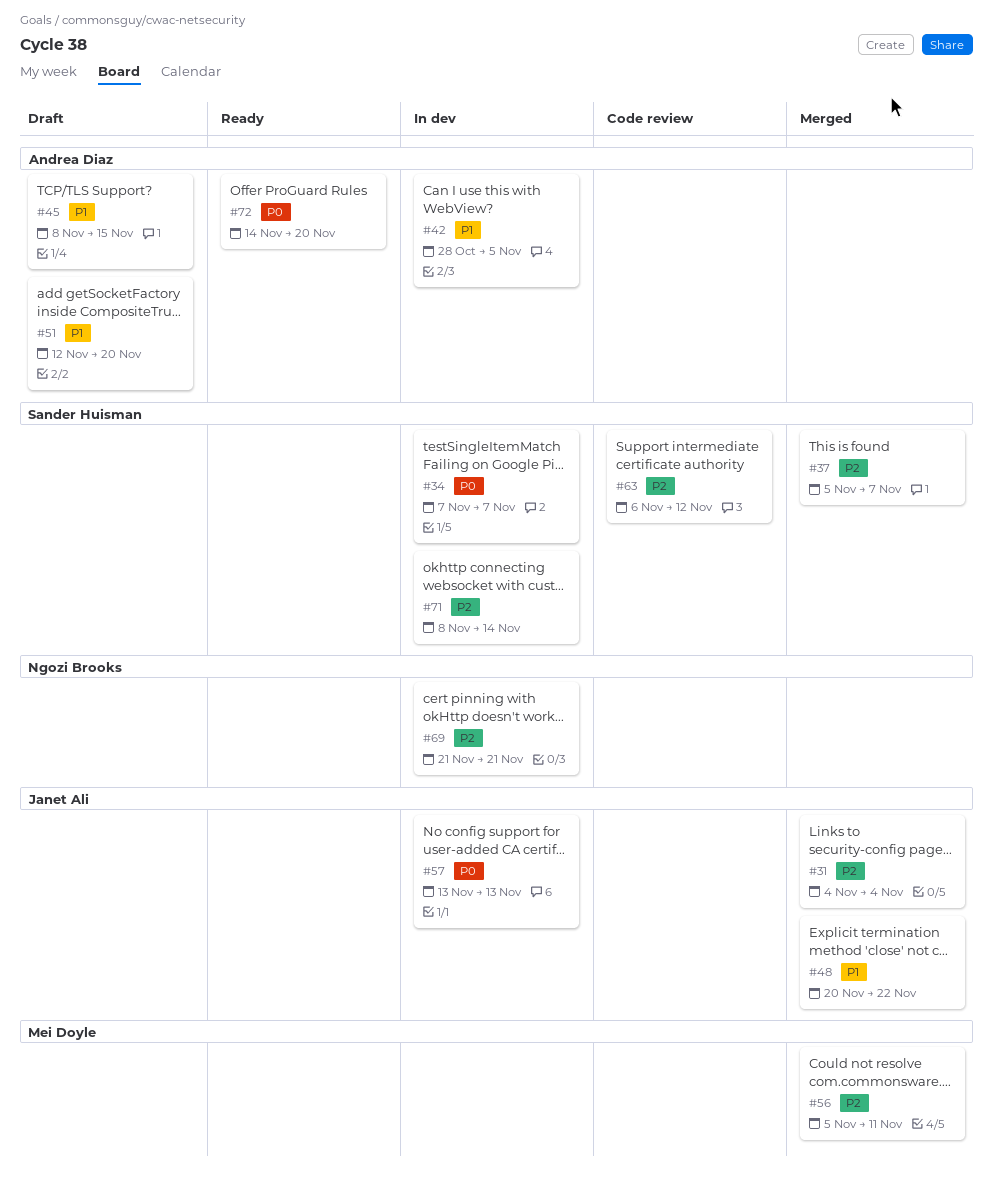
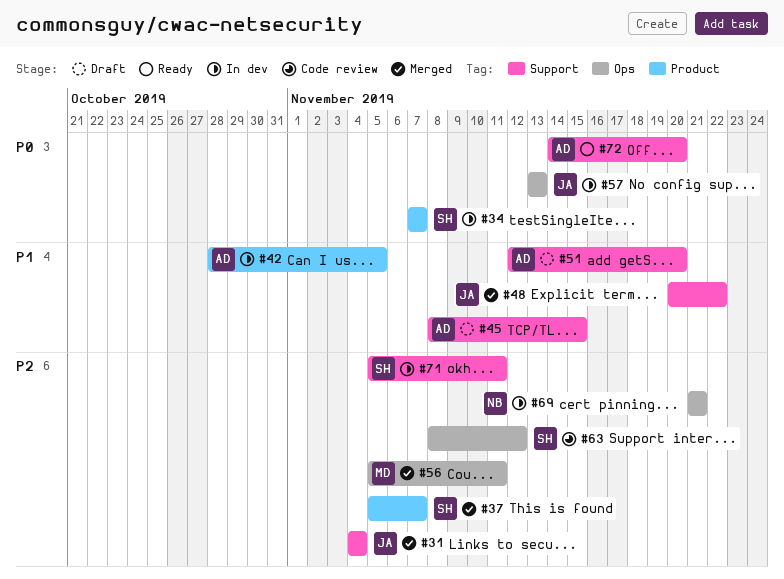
#63, start: Nov 6 -> Nov 8
#71, start: Nov 8 -> Nov 5
#71, due: Nov 14 -> Nov 11

